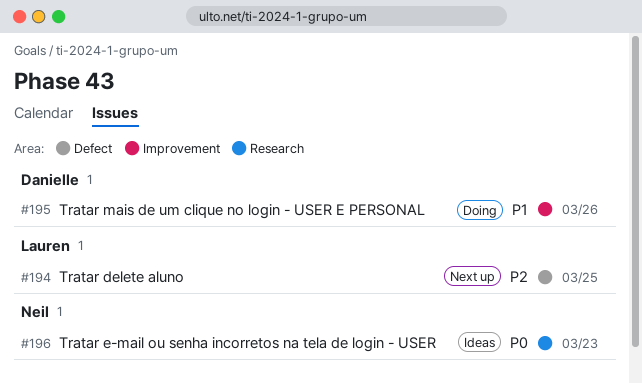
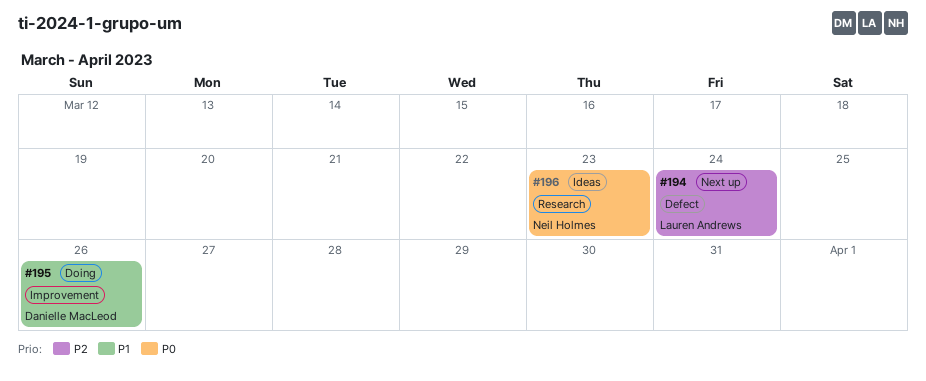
#194, due: Mar 25 -> Mar 24

